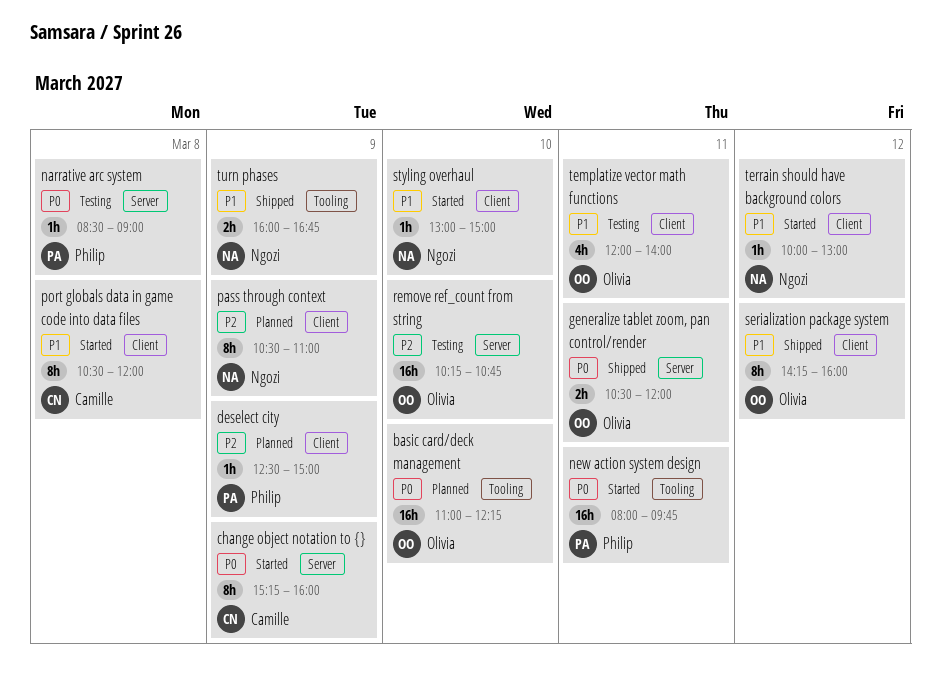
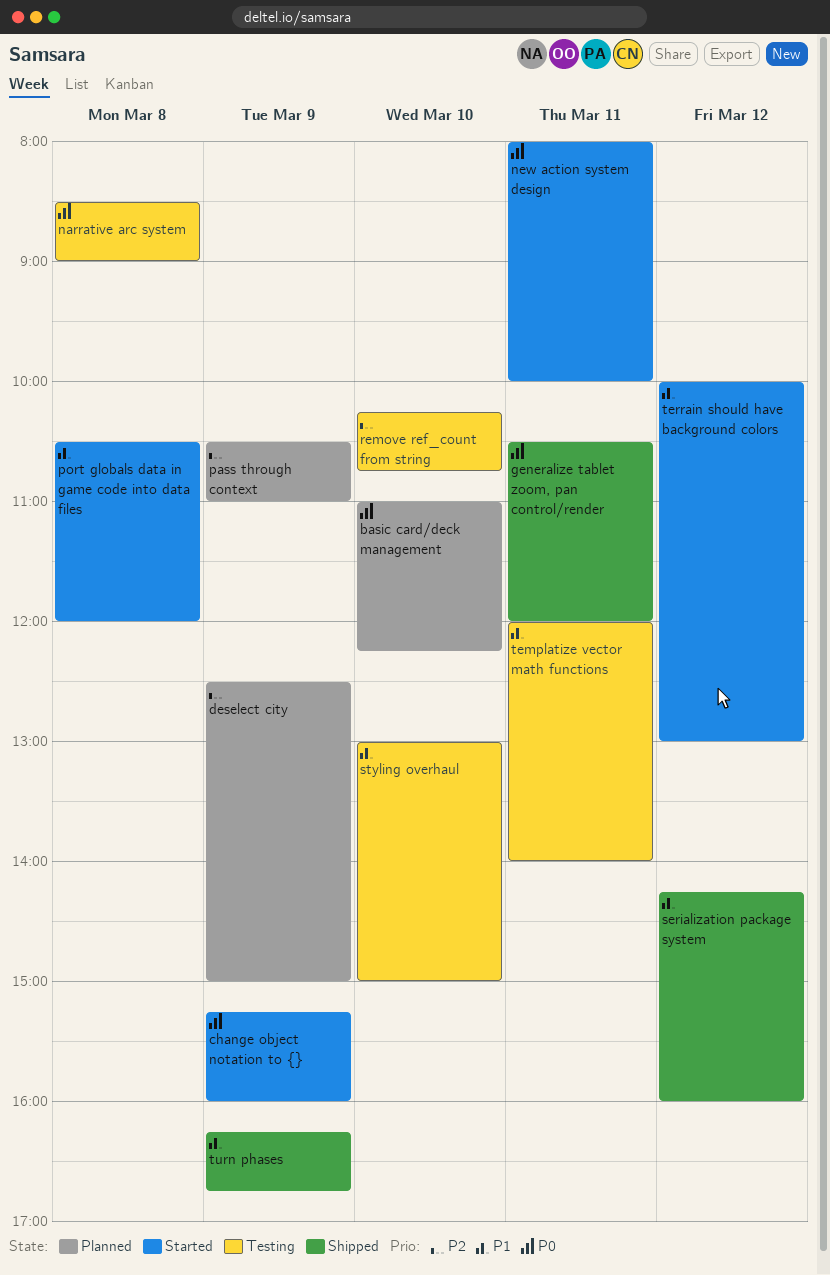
new action system design, ends: 09:45 -> 10:00
styling overhaul, status: Started -> Testing
turn phases, begins: 16:00 -> 16:15

